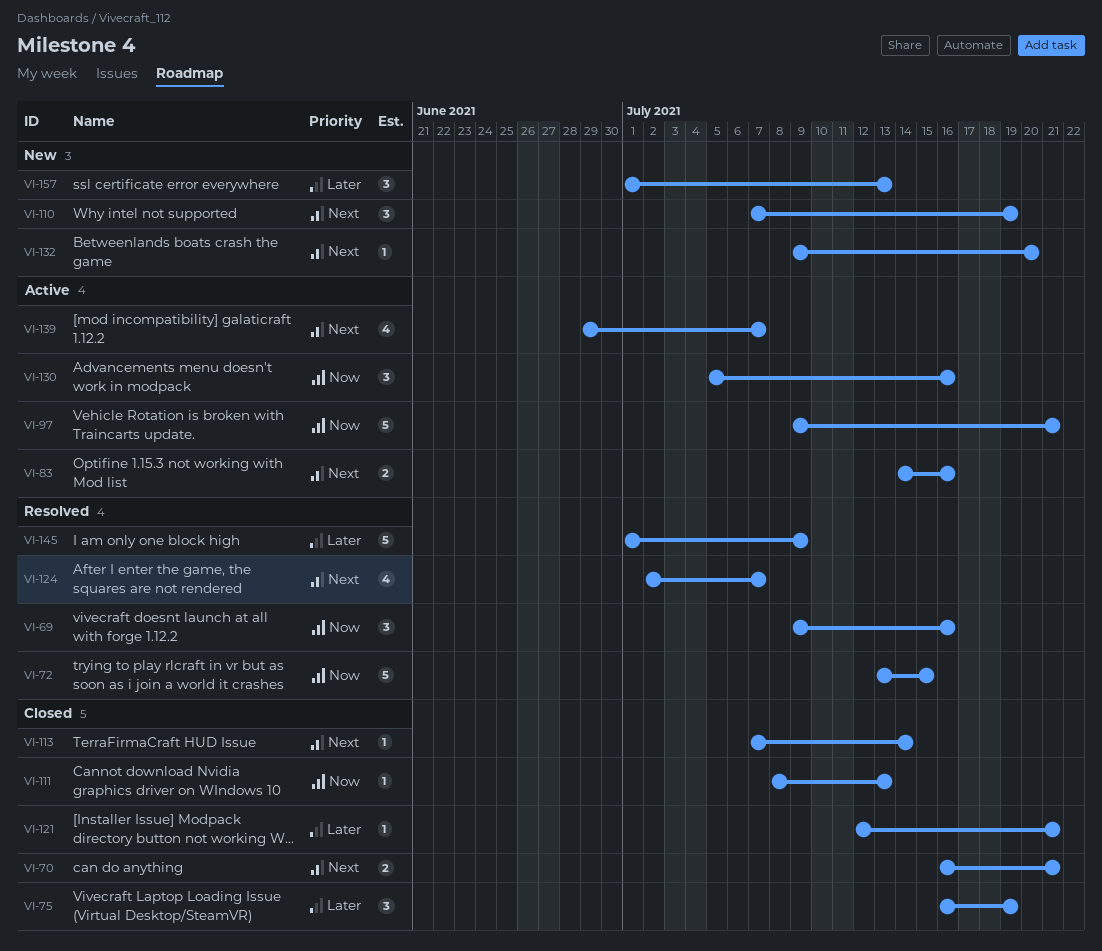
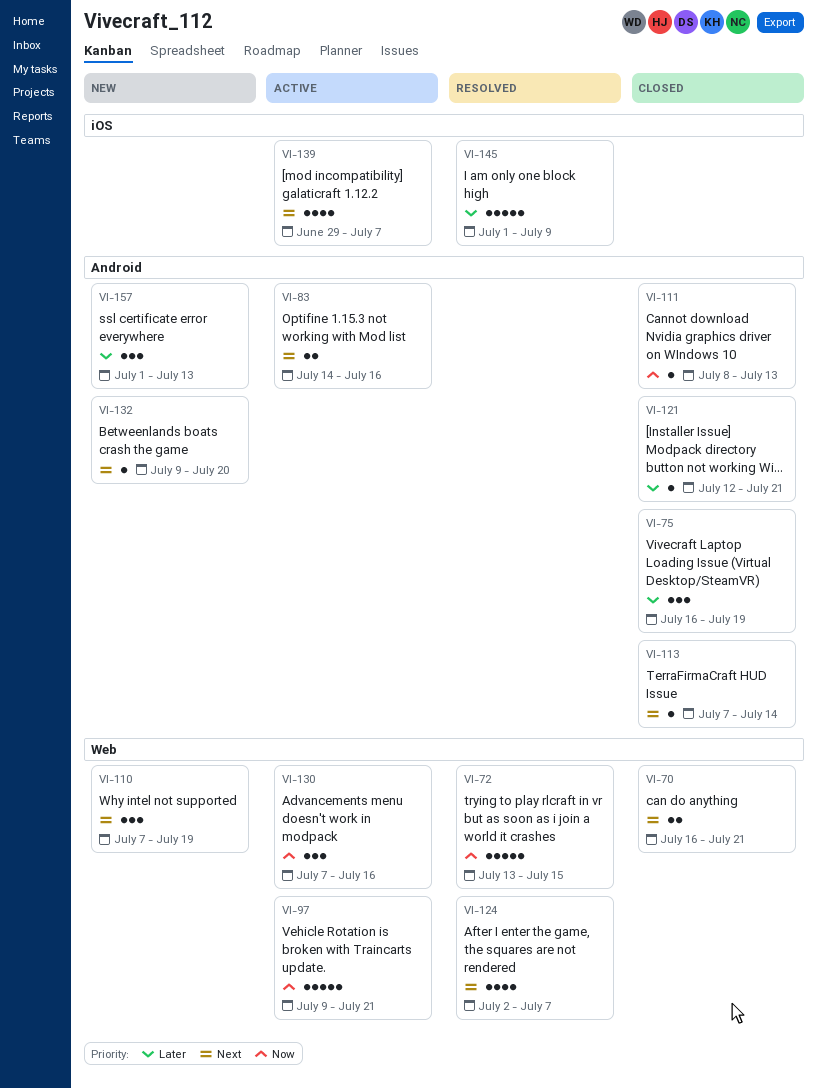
VI-69: present -> none
VI-130, start: Jul 5 -> Jul 7

